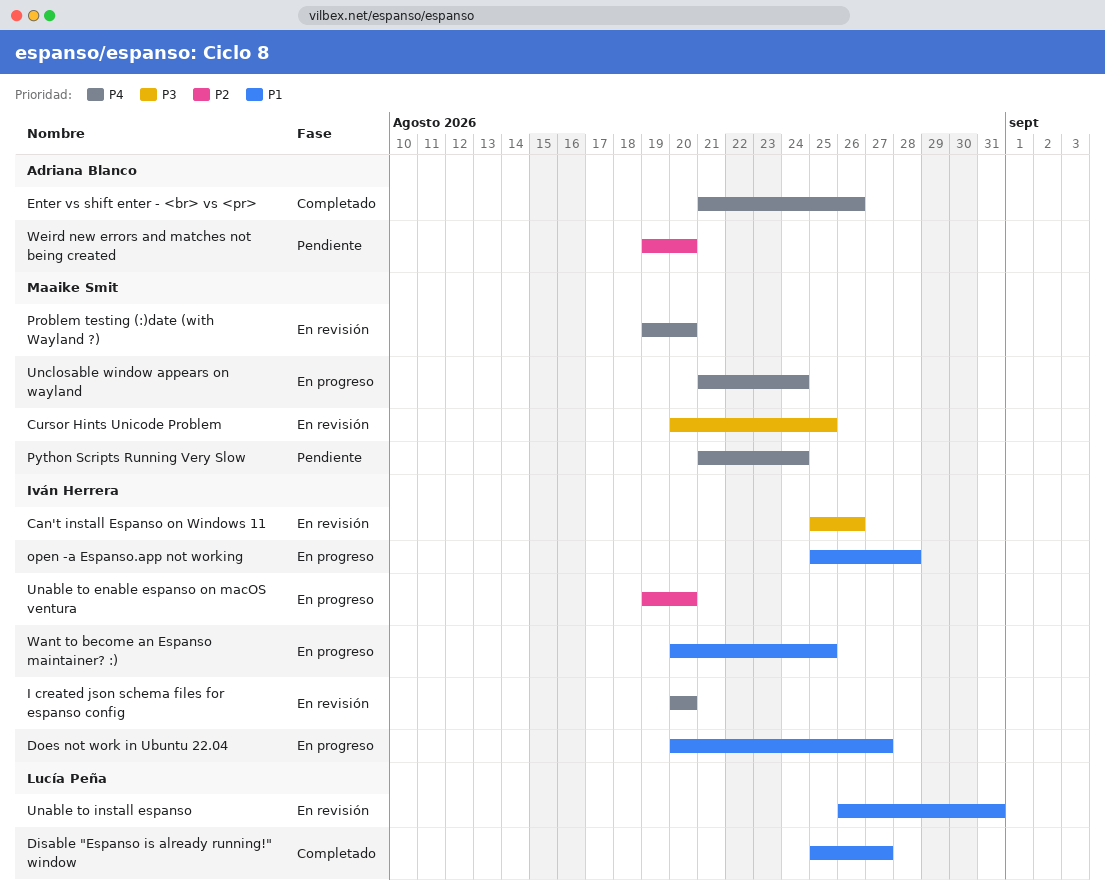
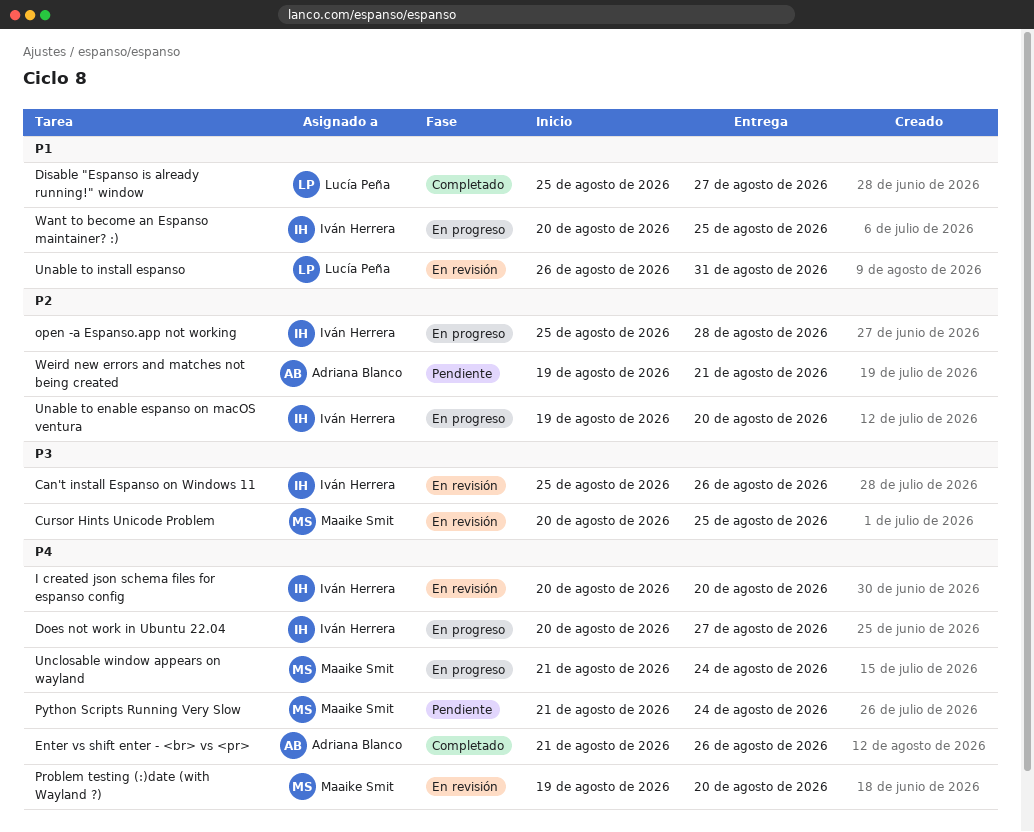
Does not work in Ubuntu 22.04, priority: P1 -> P4
open -a Espanso.app not working, priority: P1 -> P2
Weird new errors and matches not being created, due: Aug 20 -> Aug 21

